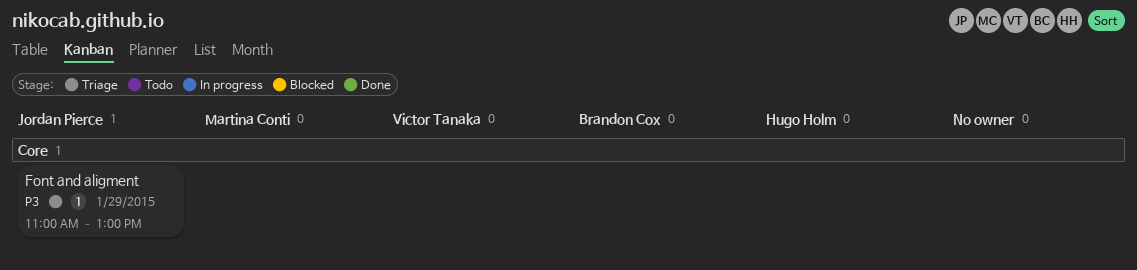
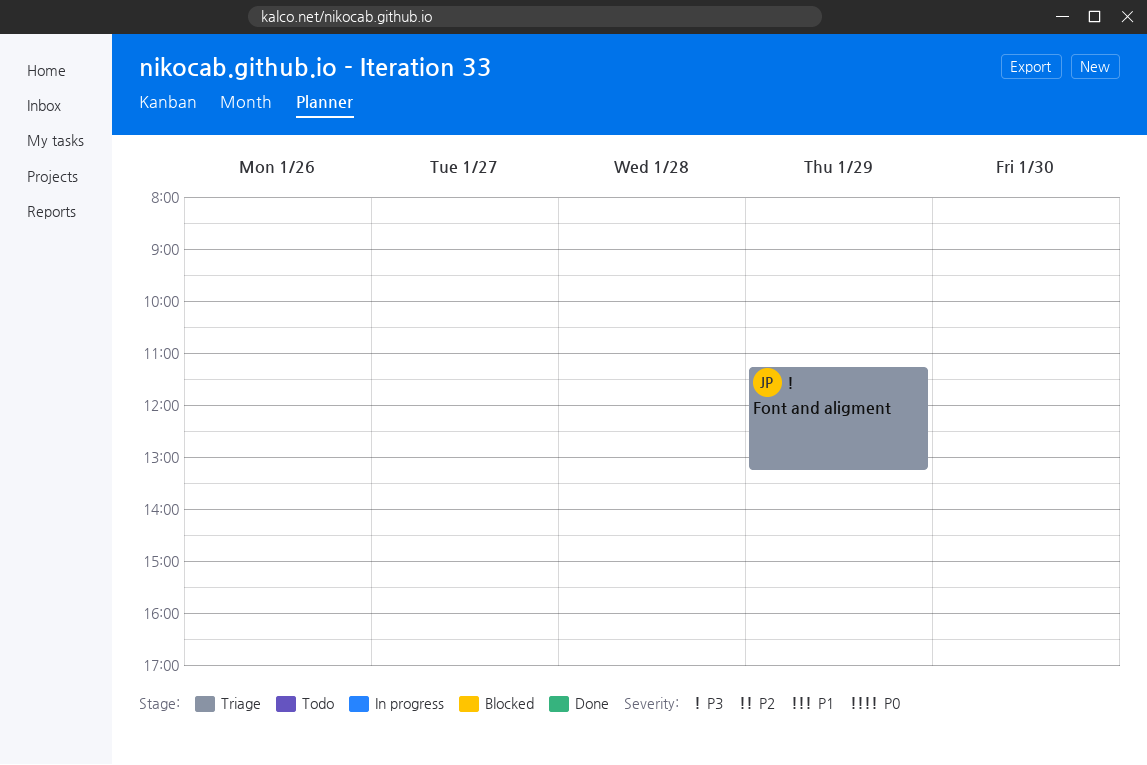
Font and aligment, begins: 11:00 -> 11:15
Font and aligment, ends: 13:00 -> 13:15

